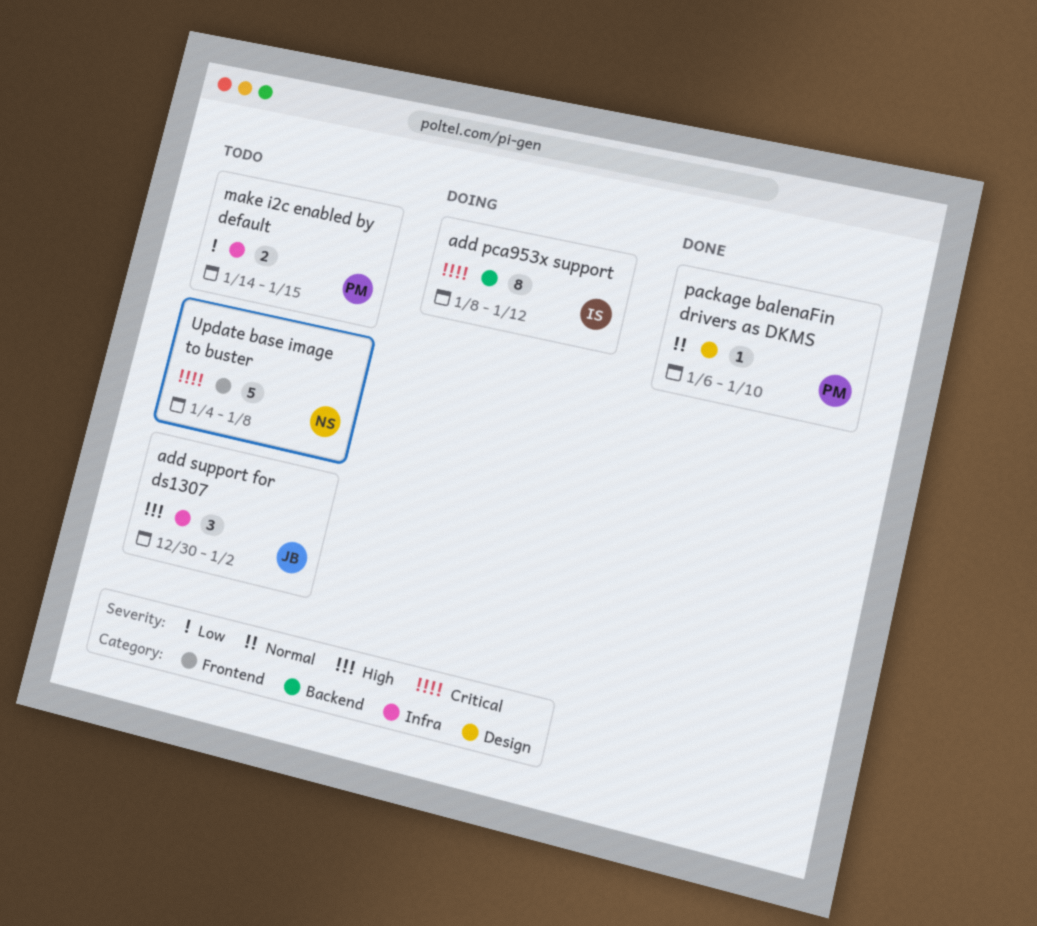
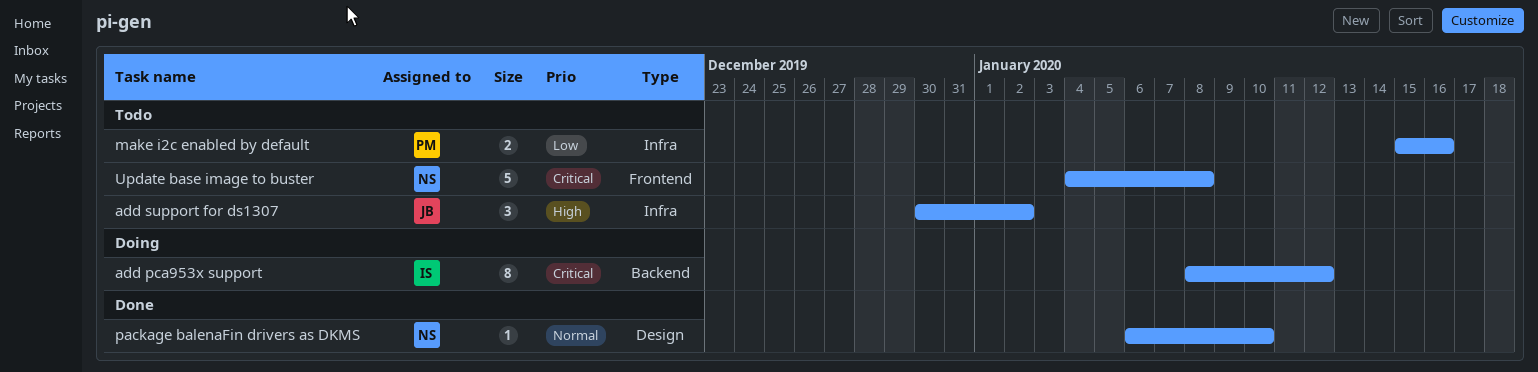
make i2c enabled by default, start: Jan 14 -> Jan 15
make i2c enabled by default, due: Jan 15 -> Jan 16
package balenaFin drivers as DKMS, owner: PM -> NS

